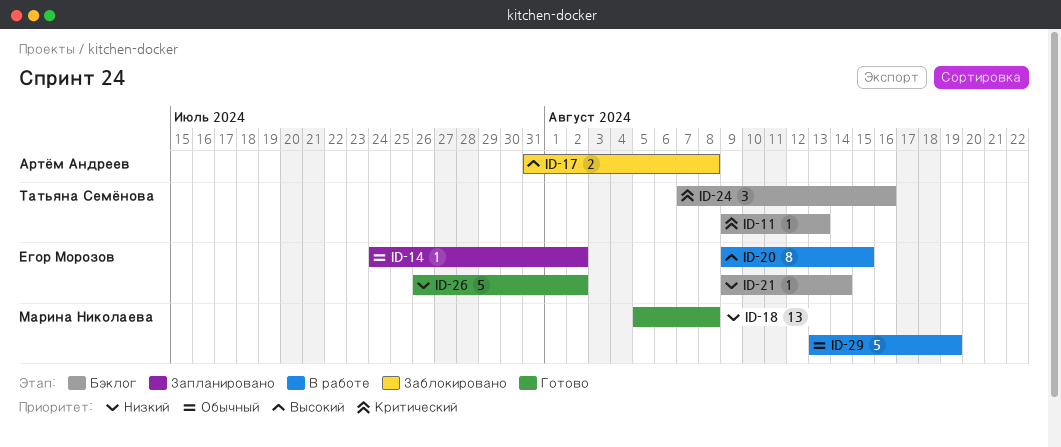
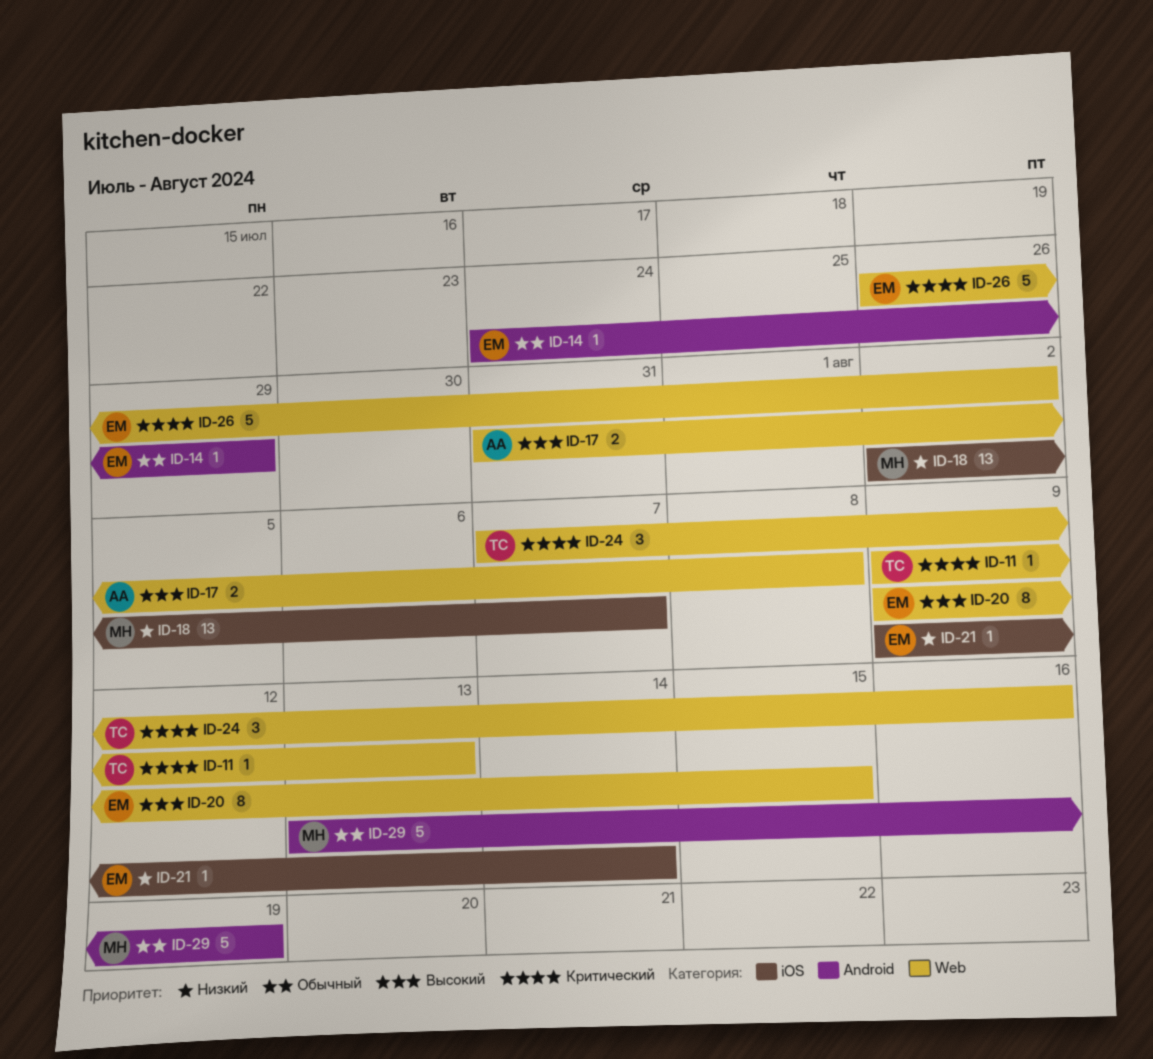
ID-14, due: Aug 2 -> Jul 29
ID-18, start: Aug 5 -> Aug 2
ID-18, due: Aug 8 -> Aug 7
ID-26, priority: Низкий -> Критический

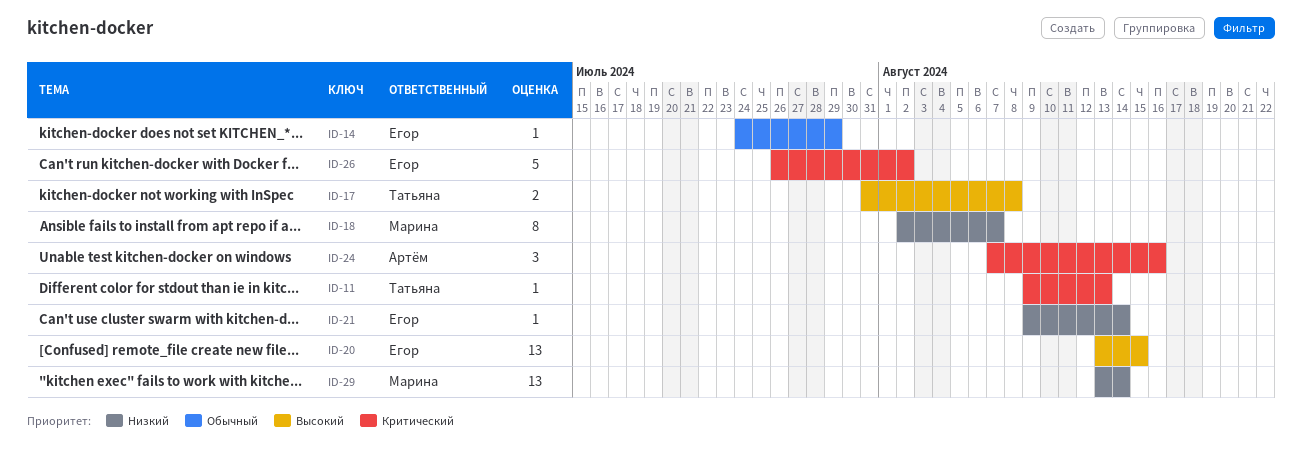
ID-17, owner: Артём -> Татьяна
ID-18, estimate: 13 -> 8
ID-20, estimate: 8 -> 13
ID-20, start: Aug 9 -> Aug 13
ID-24, owner: Татьяна -> Артём
ID-29, priority: Обычный -> Низкий
ID-29, estimate: 5 -> 13
ID-29, due: Aug 19 -> Aug 14

